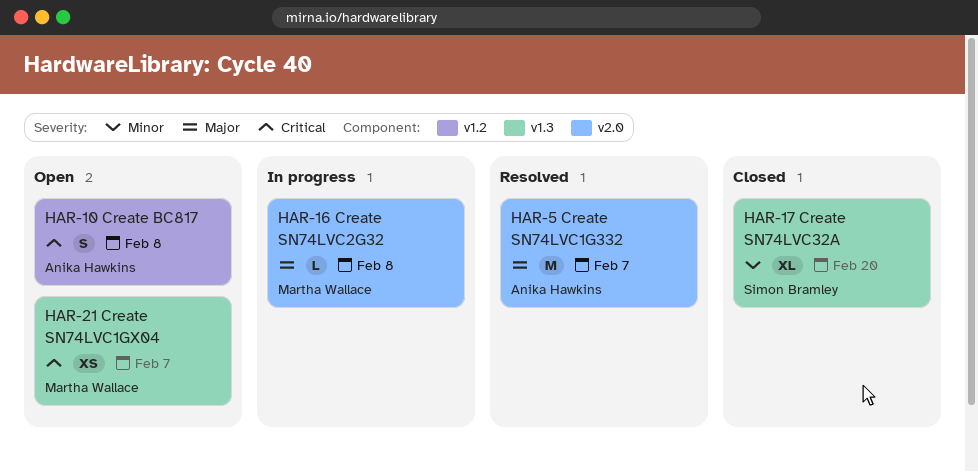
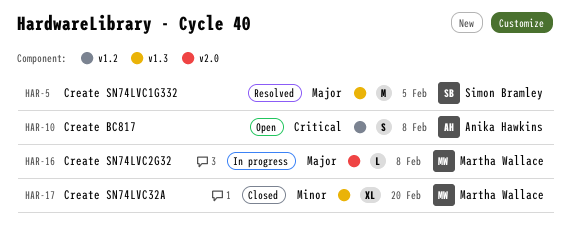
HAR-5, owner: Anika Hawkins -> Simon Bramley
HAR-5, label: v2.0 -> v1.3
HAR-5, due: Feb 7 -> Feb 5
HAR-17, owner: Simon Bramley -> Martha Wallace
HAR-21: present -> none

